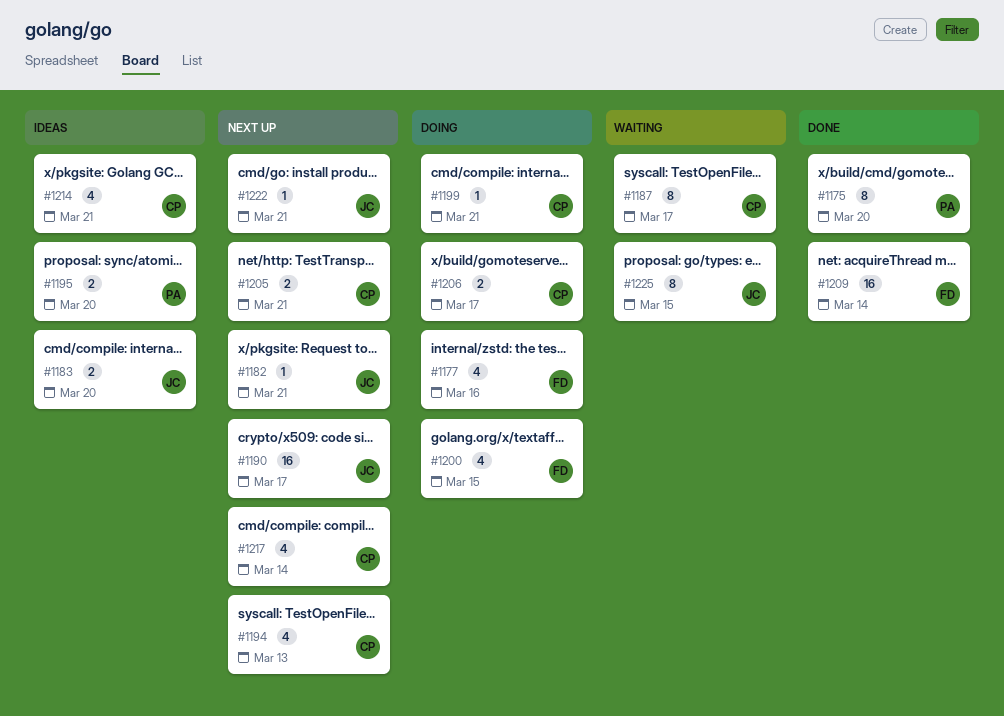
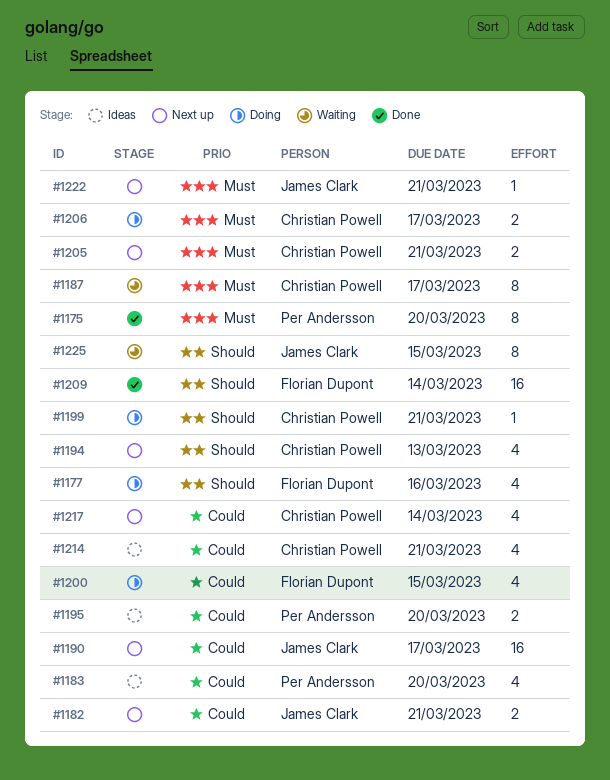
#1182, estimate: 1 -> 2
#1183, owner: James Clark -> Per Andersson
#1183, estimate: 2 -> 4

